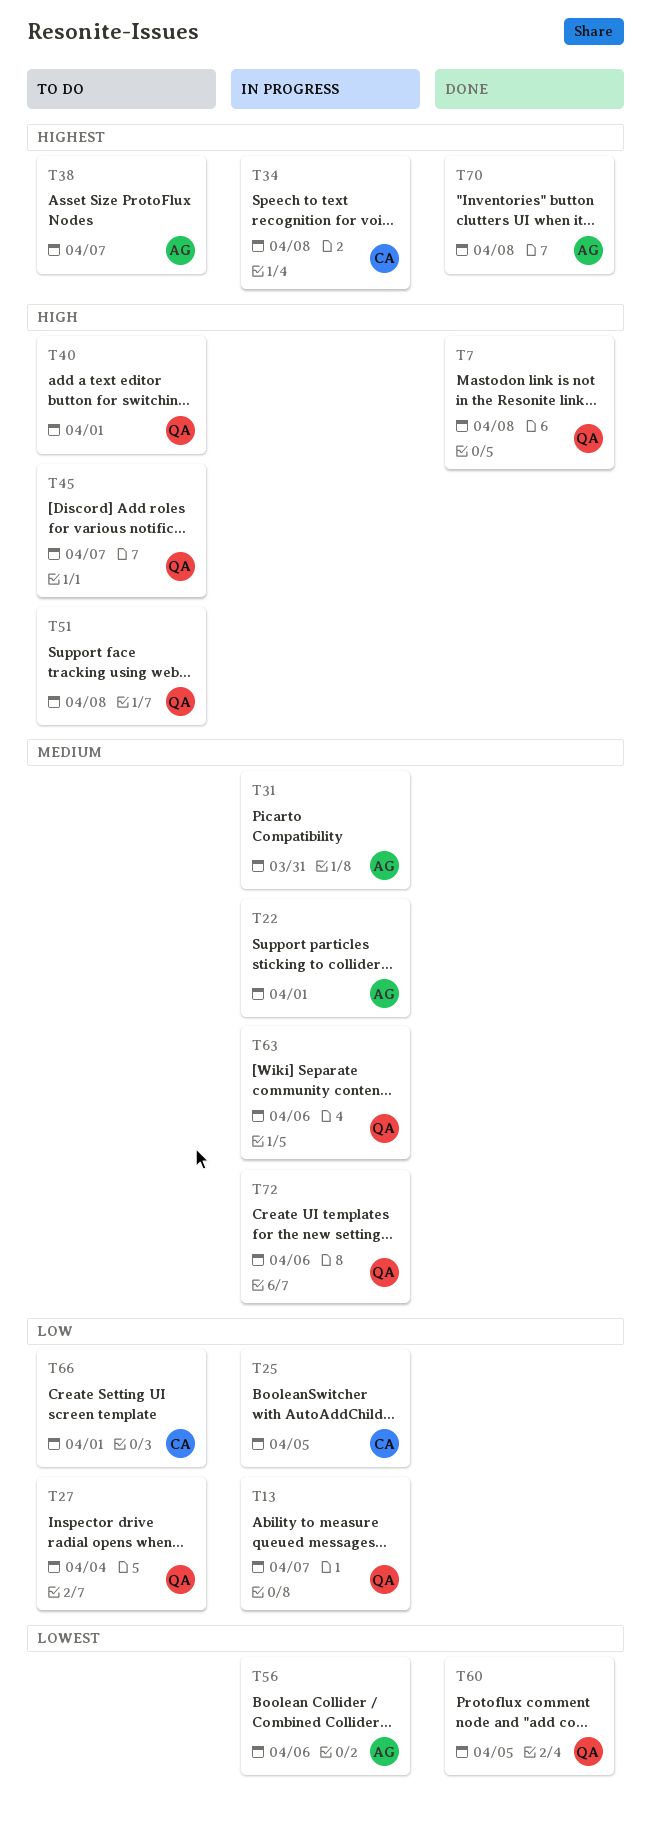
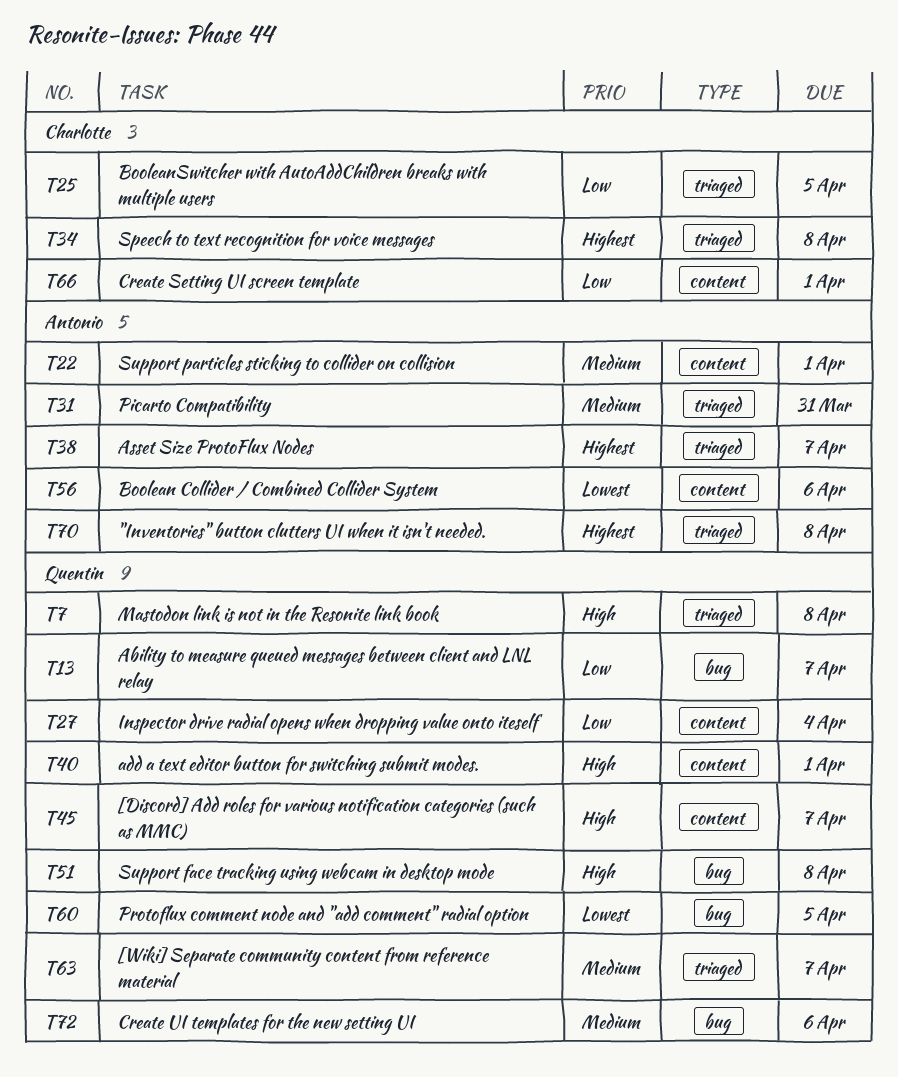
T63, due: Apr 6 -> Apr 7

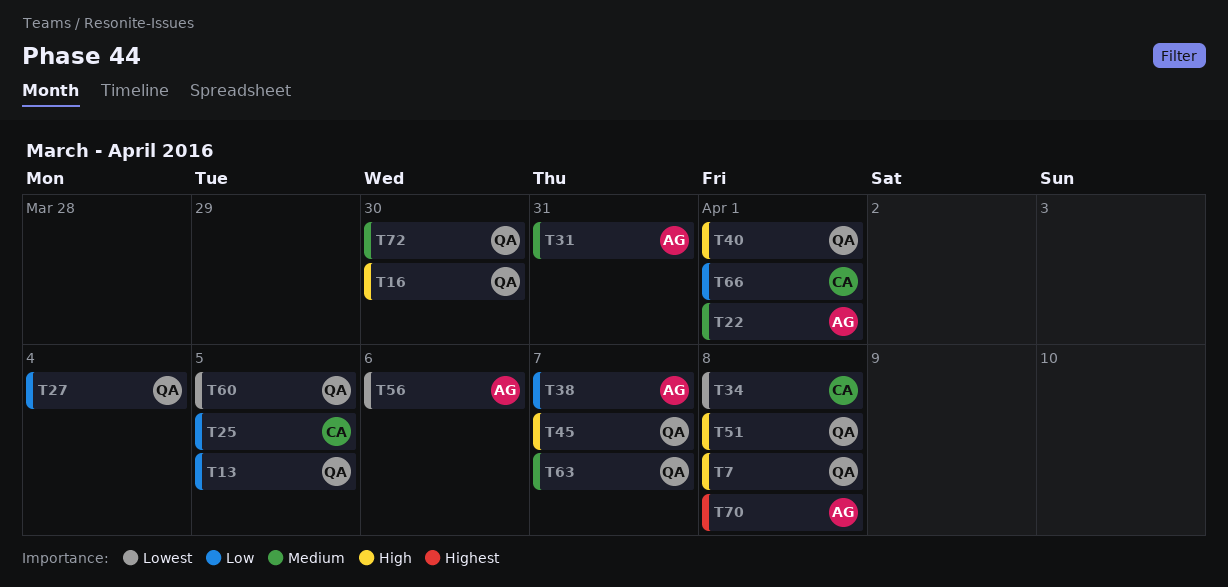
T13, due: Apr 7 -> Apr 5
T16: none -> present
T34, priority: Highest -> Lowest
T38, priority: Highest -> Low
T72, due: Apr 6 -> Mar 30

